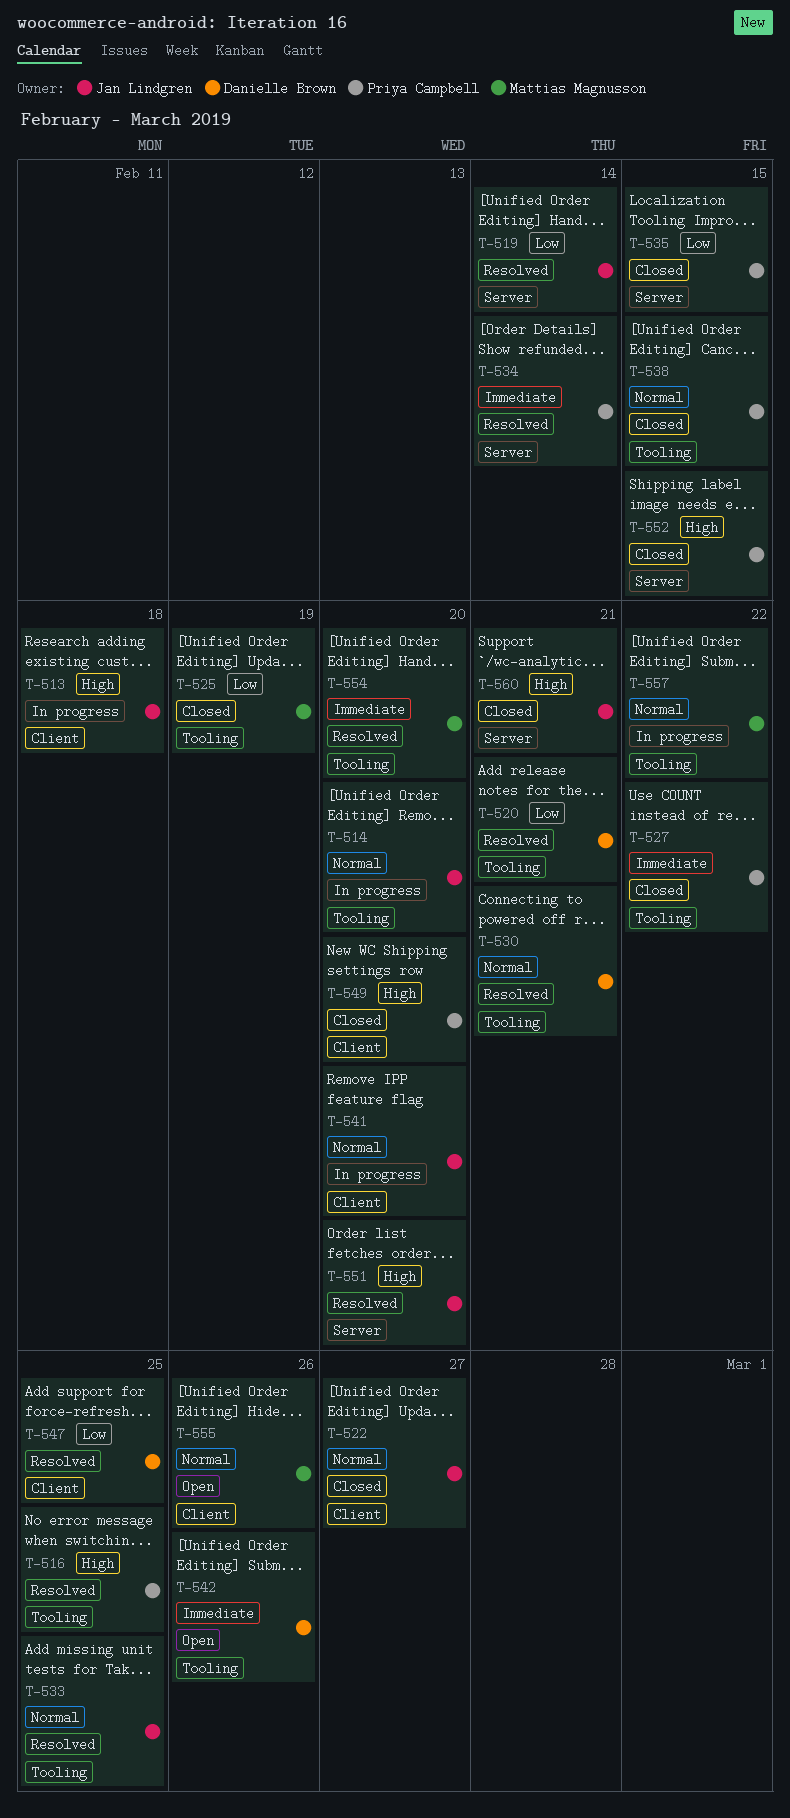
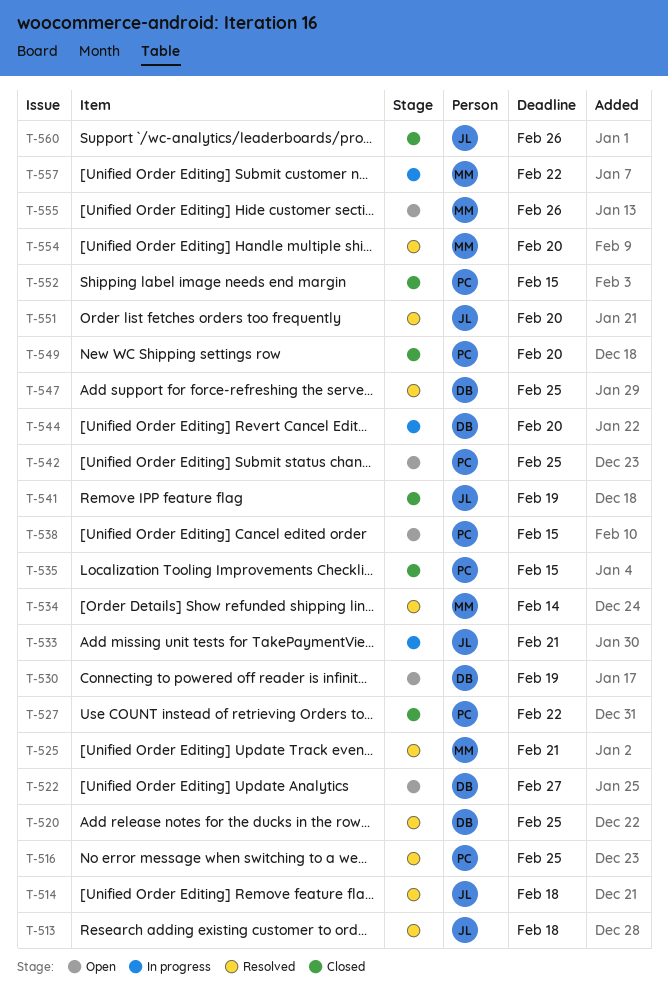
T-513, status: In progress -> Resolved
T-514, status: In progress -> Resolved
T-514, due: Feb 20 -> Feb 18
T-519: present -> none
T-520, due: Feb 21 -> Feb 25
T-522, status: Closed -> Open
T-522, owner: Jan Lindgren -> Danielle Brown
T-525, status: Closed -> Resolved
T-525, due: Feb 19 -> Feb 21
T-530, status: Resolved -> Open
T-530, due: Feb 21 -> Feb 19
T-533, status: Resolved -> In progress
T-533, due: Feb 25 -> Feb 21
T-534, owner: Priya Campbell -> Mattias Magnusson
T-538, status: Closed -> Open
T-541, status: In progress -> Closed
T-541, due: Feb 20 -> Feb 19
T-542, owner: Danielle Brown -> Priya Campbell
T-542, due: Feb 26 -> Feb 25
T-544: none -> present
T-560, due: Feb 21 -> Feb 26

